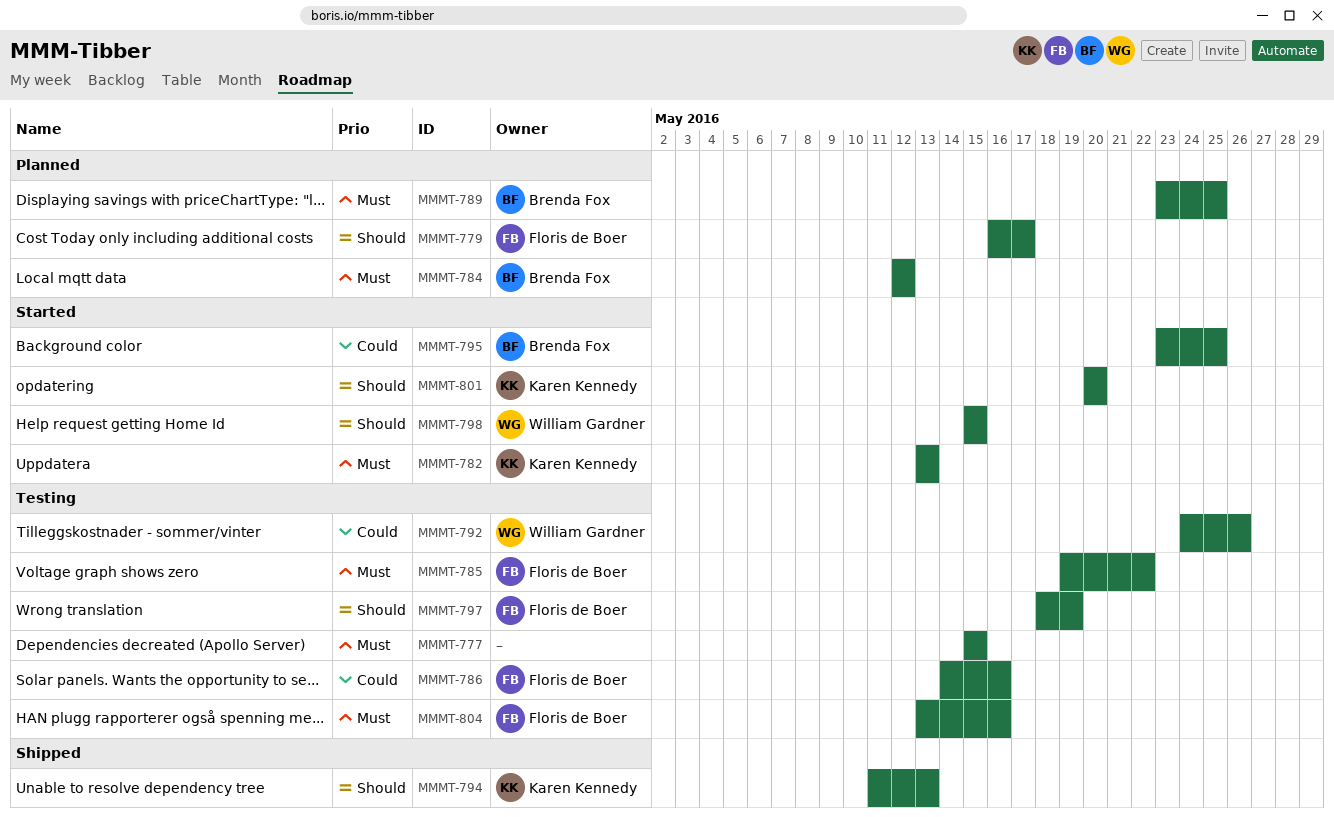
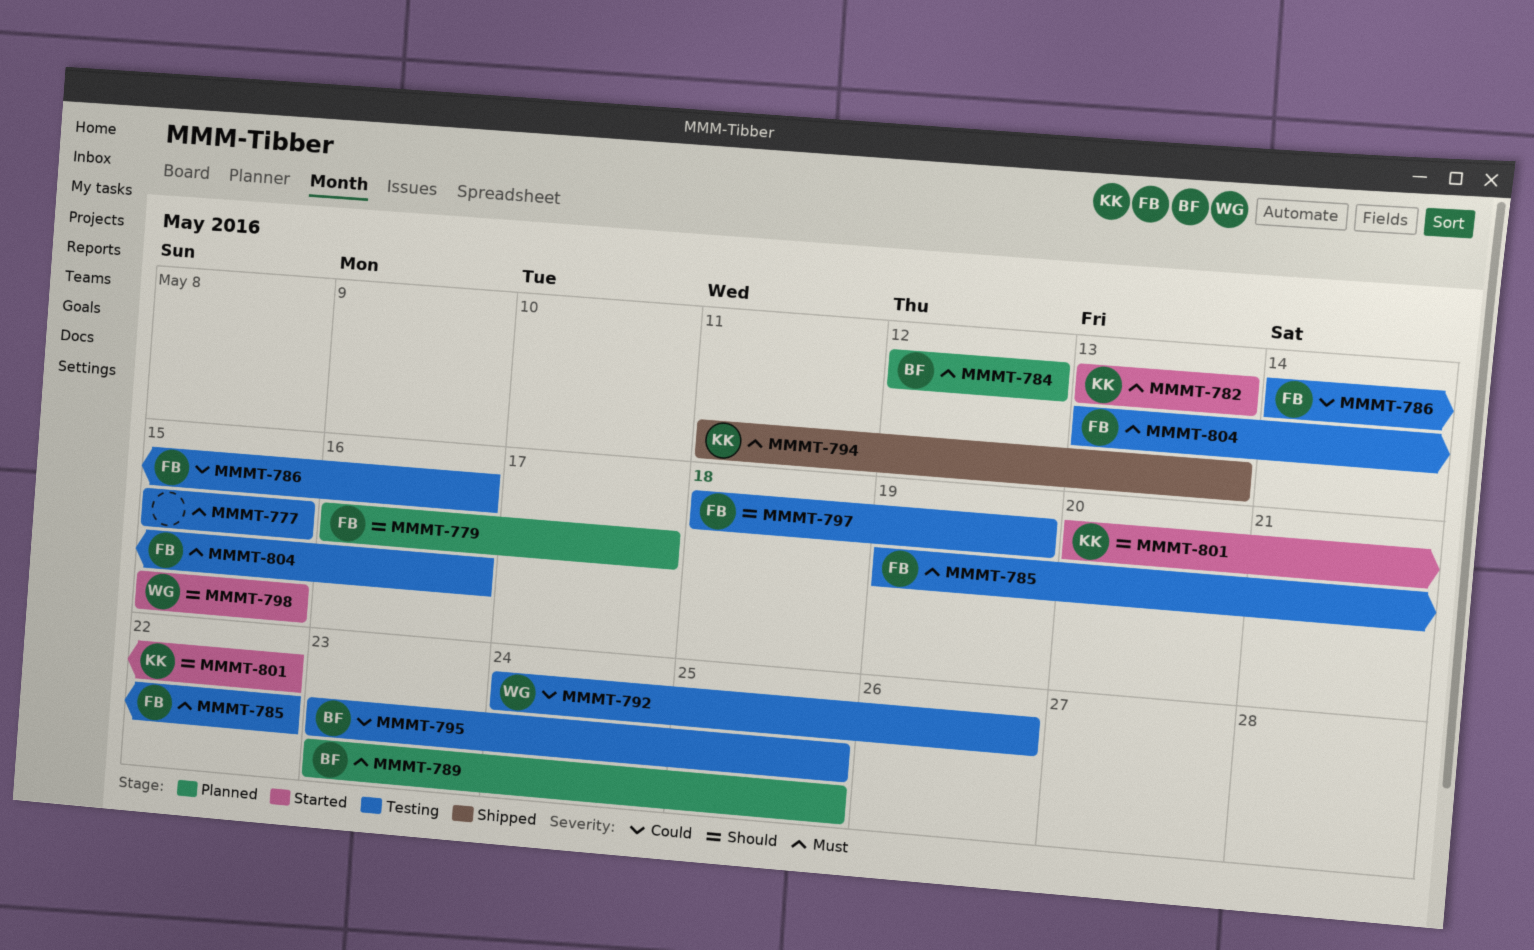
MMMT-794, priority: Should -> Must
MMMT-795, status: Started -> Testing
MMMT-801, due: May 20 -> May 22

